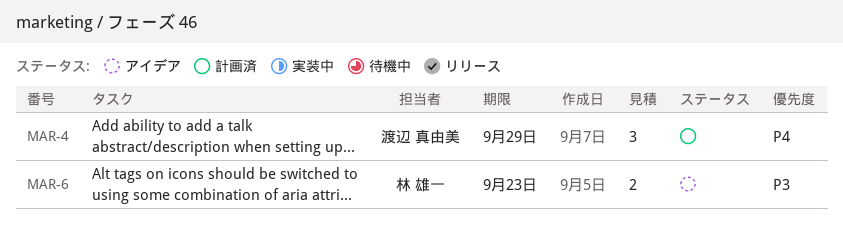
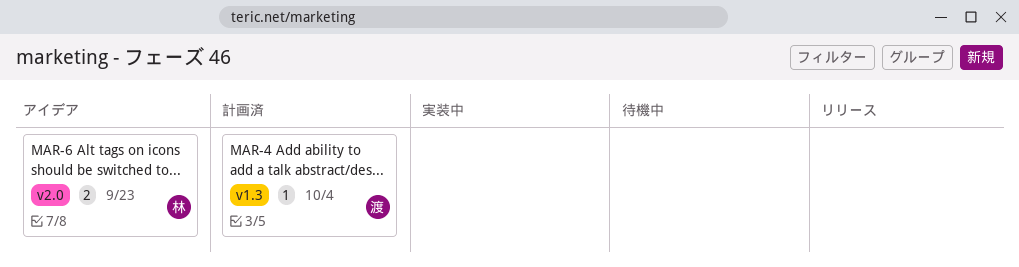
MAR-4, estimate: 3 -> 1
MAR-4, due: Sep 29 -> Oct 4

